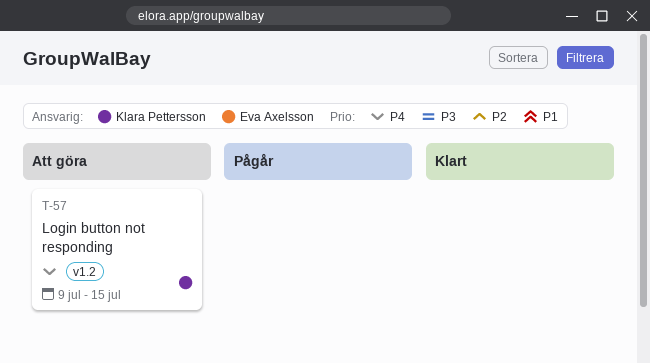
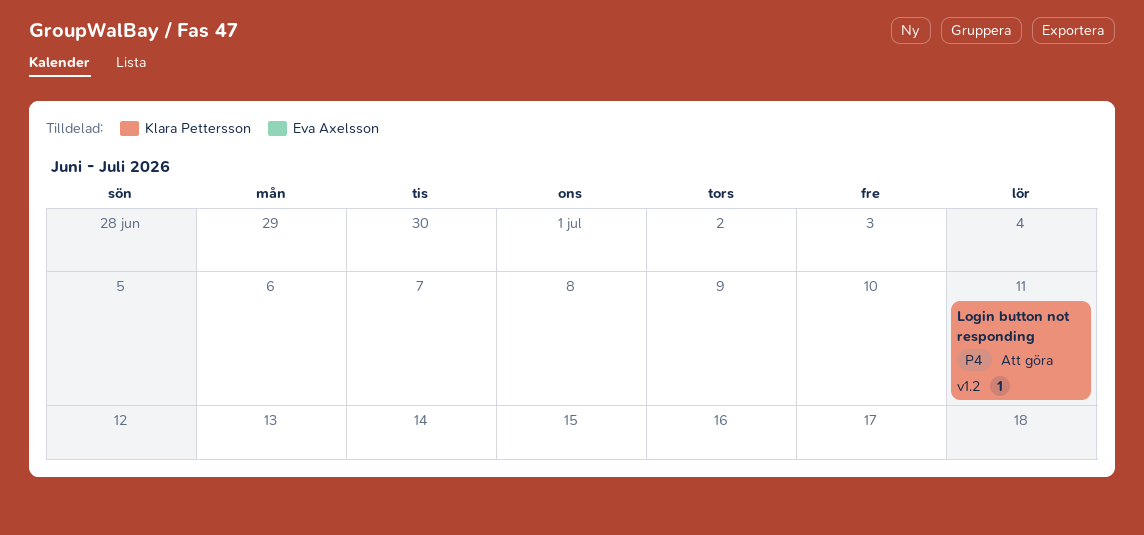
Login button not responding, due: Jul 15 -> Jul 11

